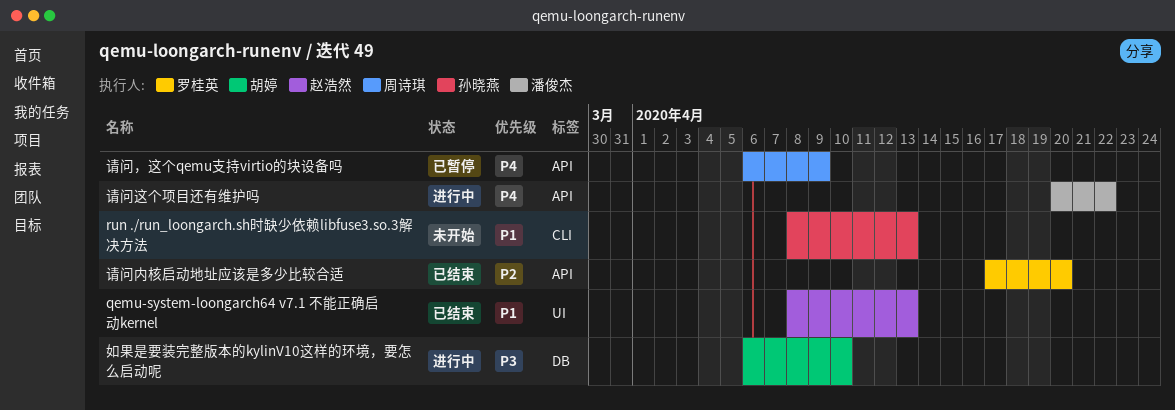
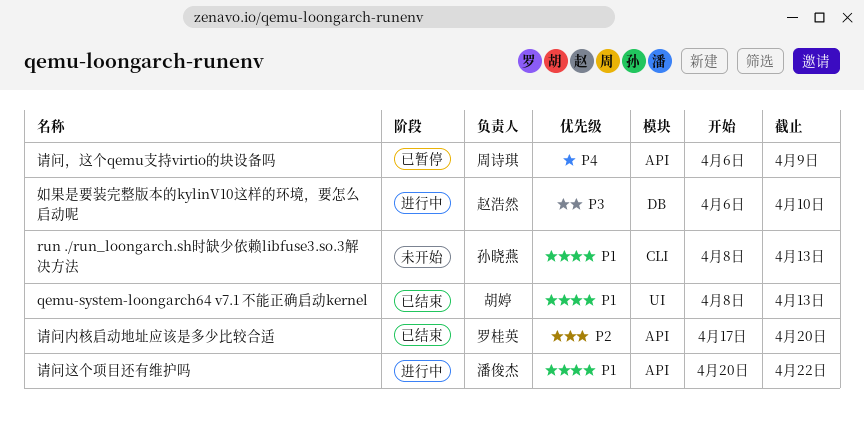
qemu-system-loongarch64 v7.1 不能正确启动kernel, owner: 赵浩然 -> 胡婷
如果是要装完整版本的kylinV10这样的环境，要怎么启动呢, owner: 胡婷 -> 赵浩然
请问这个项目还有维护吗, priority: P4 -> P1

